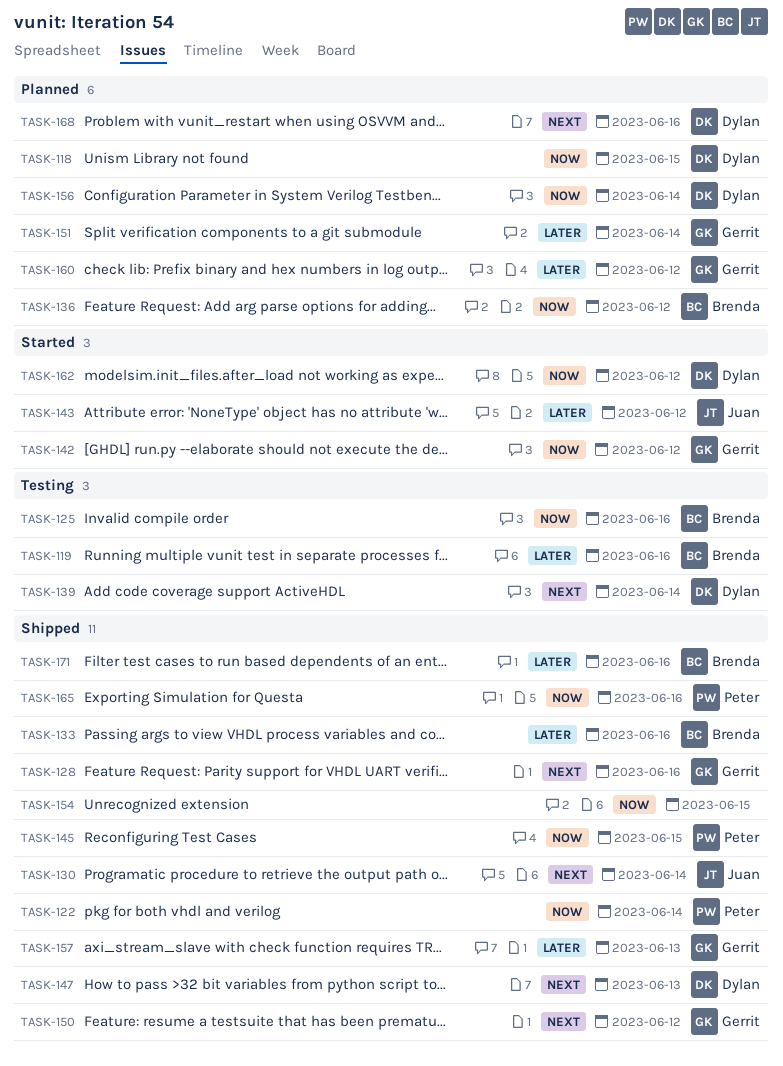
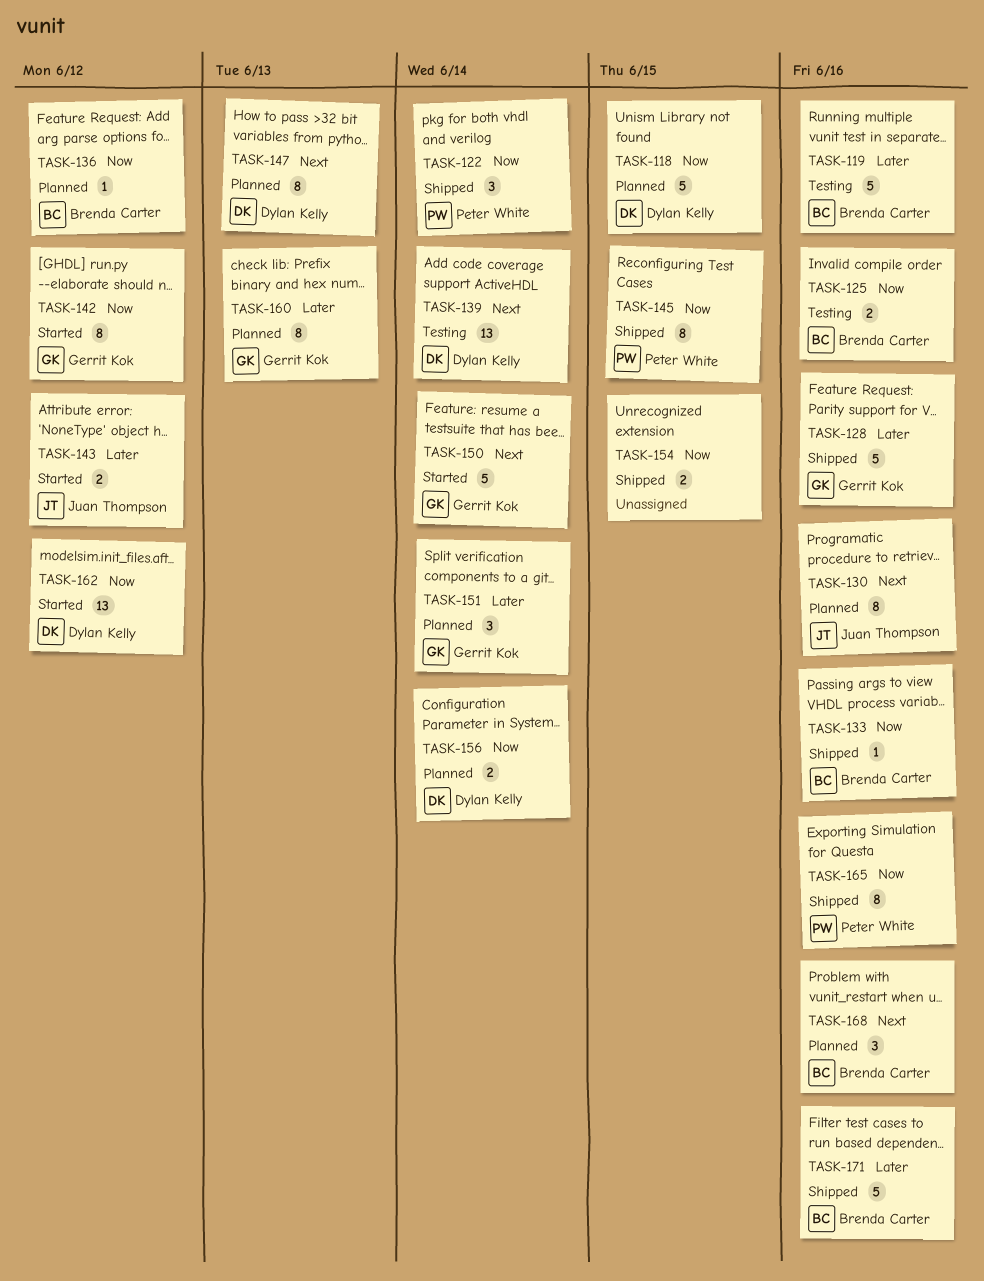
TASK-128, priority: Next -> Later
TASK-130, status: Shipped -> Planned
TASK-130, due: Jun 14 -> Jun 16
TASK-133, priority: Later -> Now
TASK-147, status: Shipped -> Planned
TASK-150, status: Shipped -> Started
TASK-150, due: Jun 12 -> Jun 14
TASK-157: present -> none
TASK-160, due: Jun 12 -> Jun 13
TASK-168, owner: Dylan Kelly -> Brenda Carter

